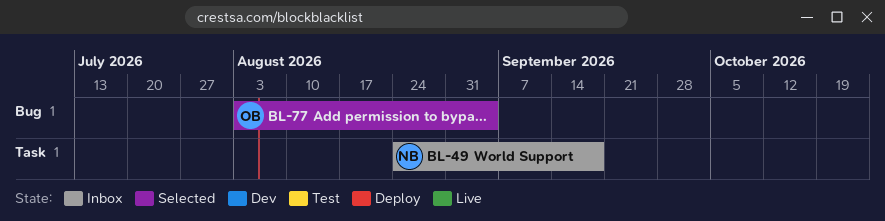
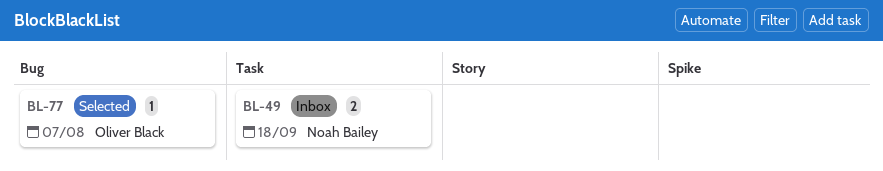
BL-77, due: Sep 4 -> Aug 7

